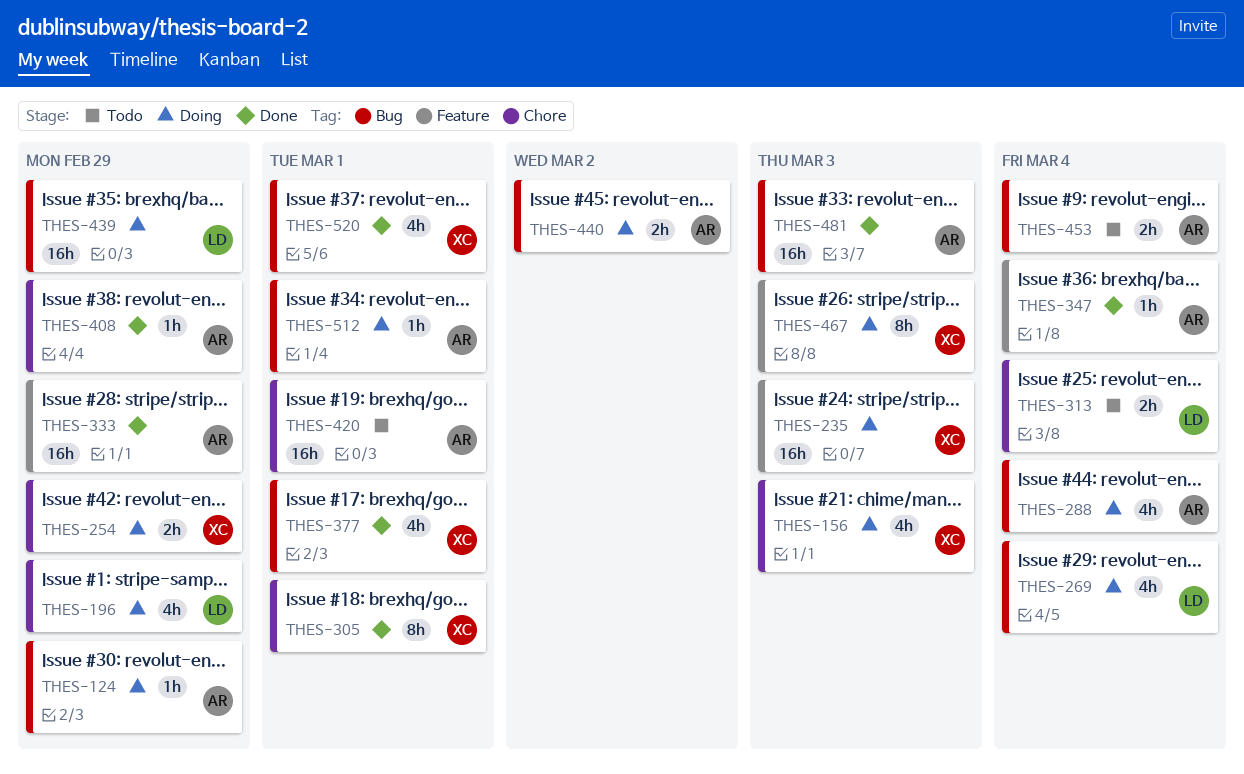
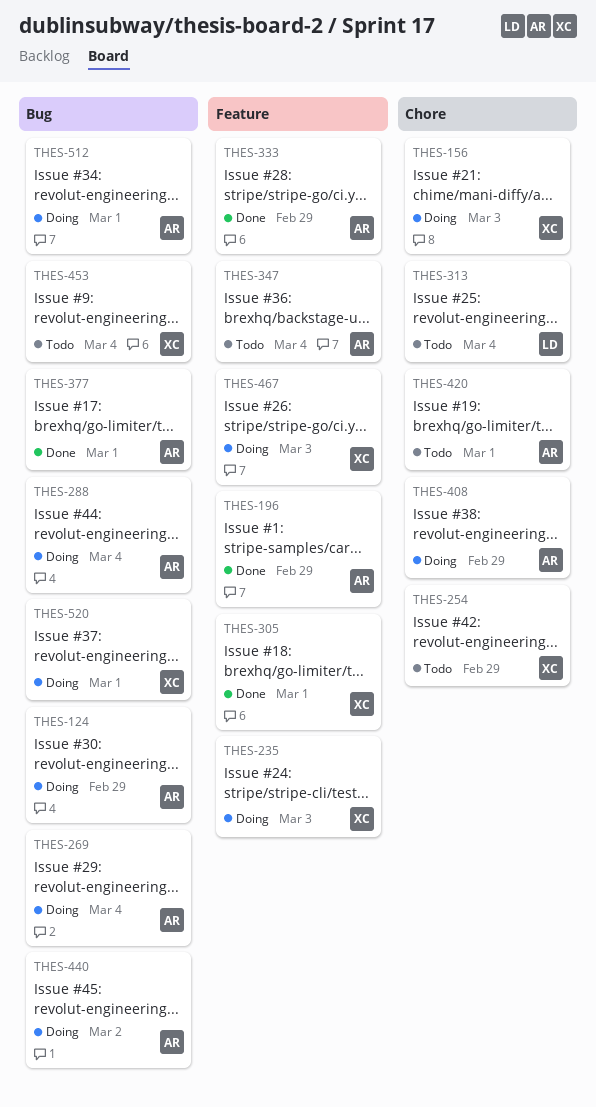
THES-196, status: Doing -> Done
THES-196, owner: LD -> AR
THES-196, label: Chore -> Feature
THES-254, status: Doing -> Todo
THES-269, owner: LD -> AR
THES-305, label: Chore -> Feature
THES-347, status: Done -> Todo
THES-377, owner: XC -> AR
THES-408, status: Done -> Doing
THES-439: present -> none
THES-453, owner: AR -> XC
THES-481: present -> none
THES-520, status: Done -> Doing

